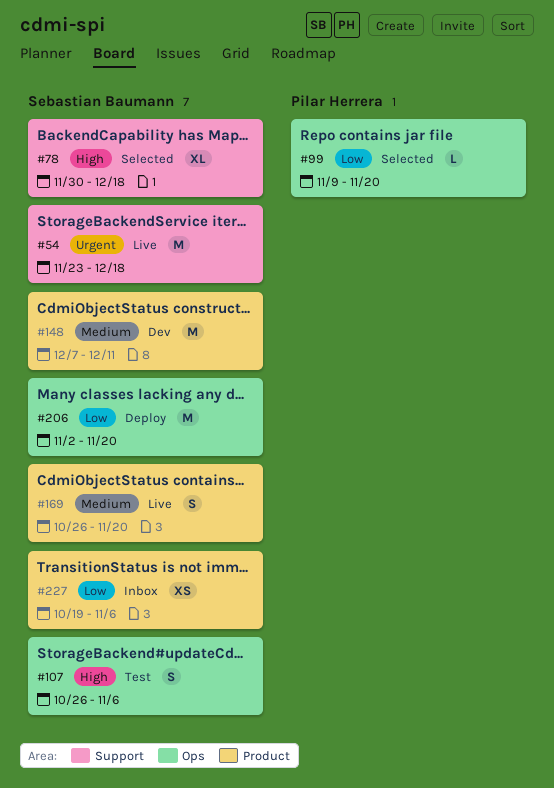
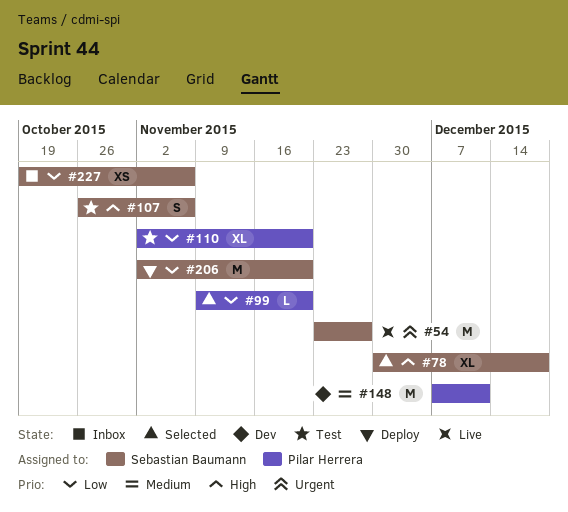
#54, due: Dec 18 -> Nov 27
#110: none -> present
#148, owner: Sebastian Baumann -> Pilar Herrera
#169: present -> none

